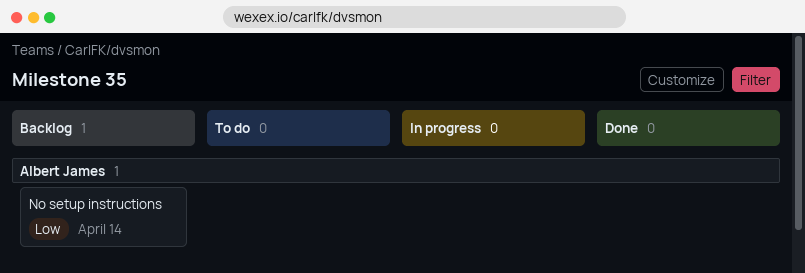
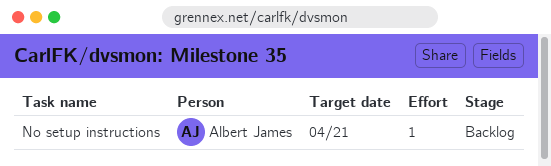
No setup instructions, due: Apr 14 -> Apr 21

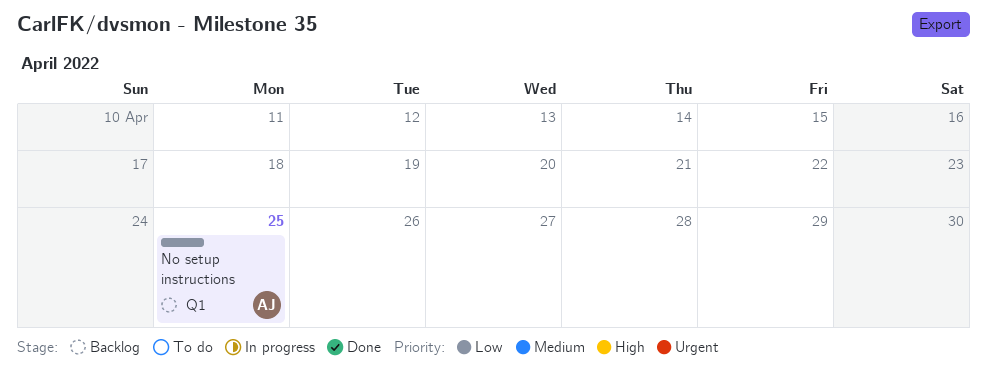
No setup instructions, due: Apr 21 -> Apr 25

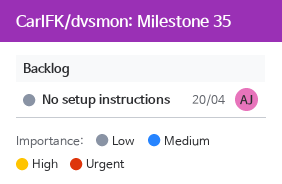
No setup instructions, due: Apr 25 -> Apr 20

